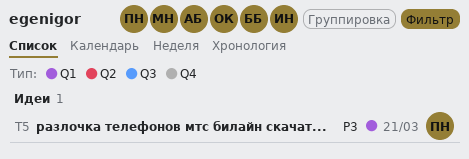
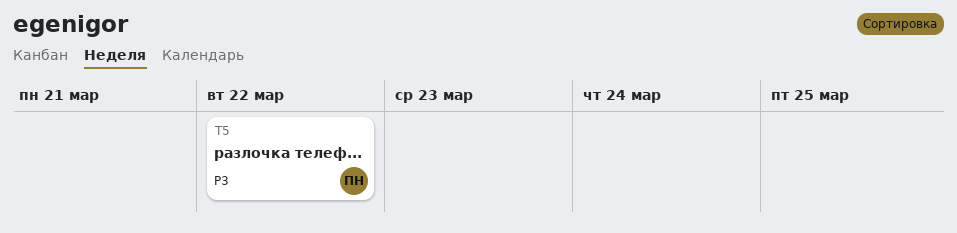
T5, due: Mar 21 -> Mar 22

